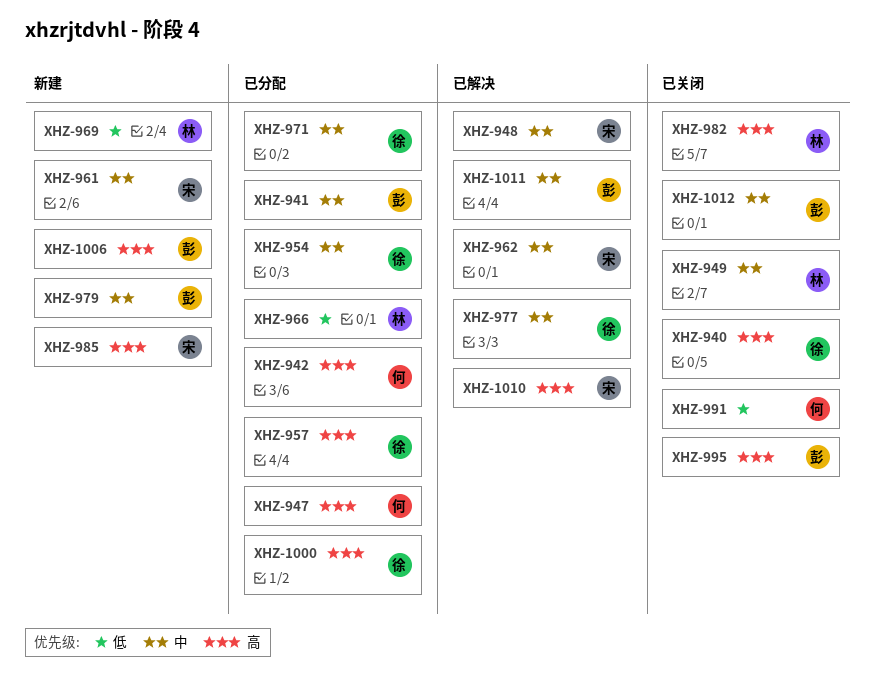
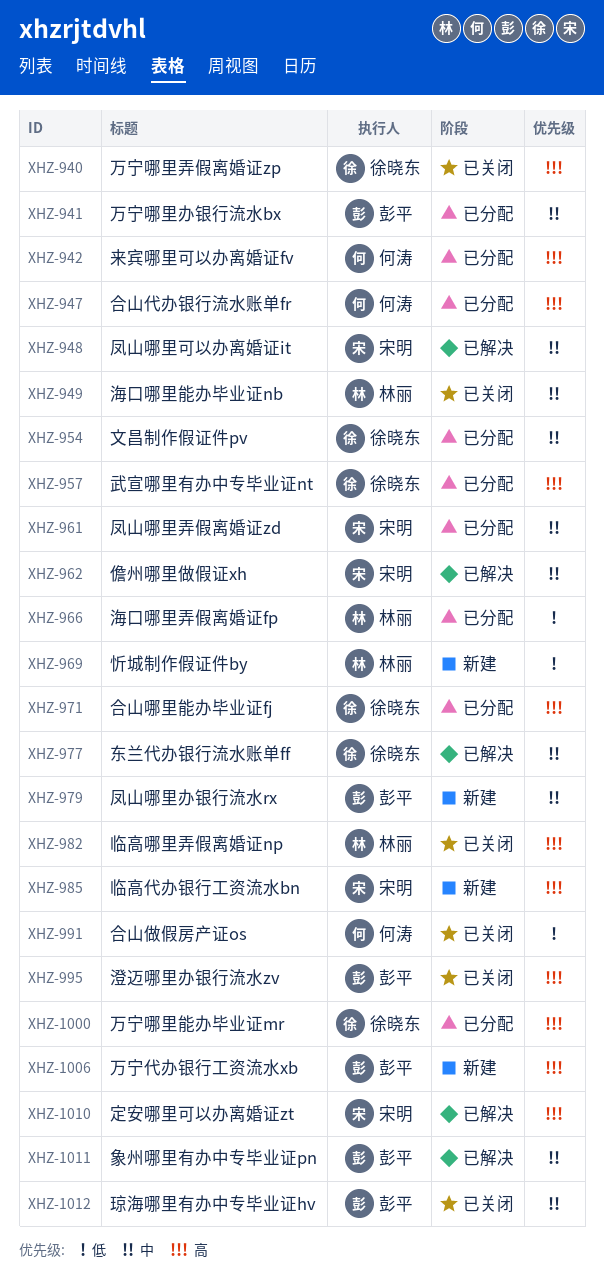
XHZ-961, status: 新建 -> 已分配
XHZ-971, priority: 中 -> 高

